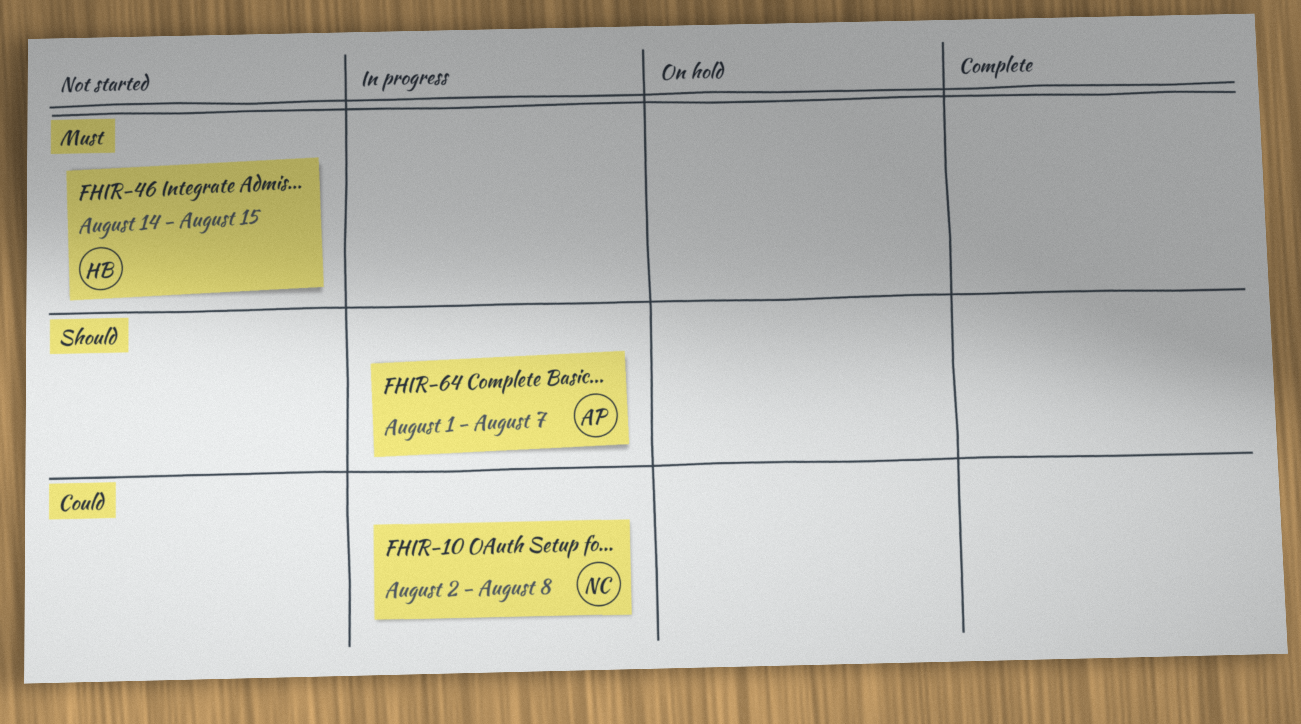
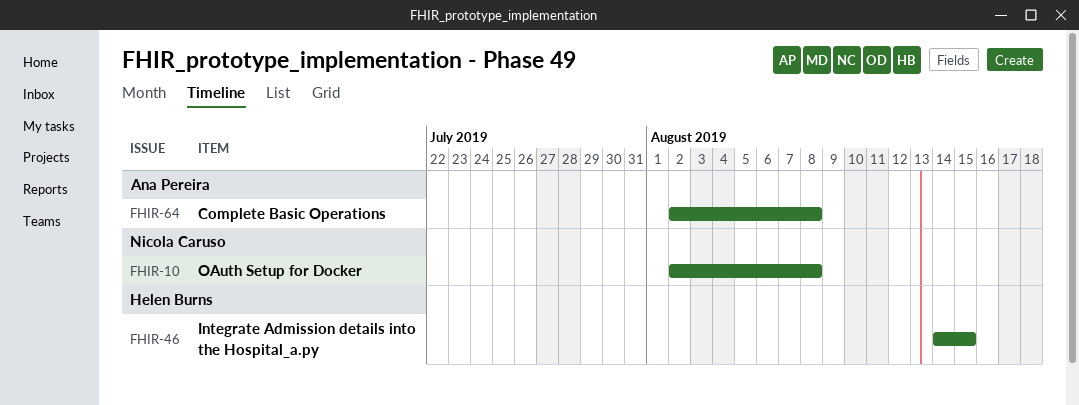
FHIR-64, start: Aug 1 -> Aug 2
FHIR-64, due: Aug 7 -> Aug 8

